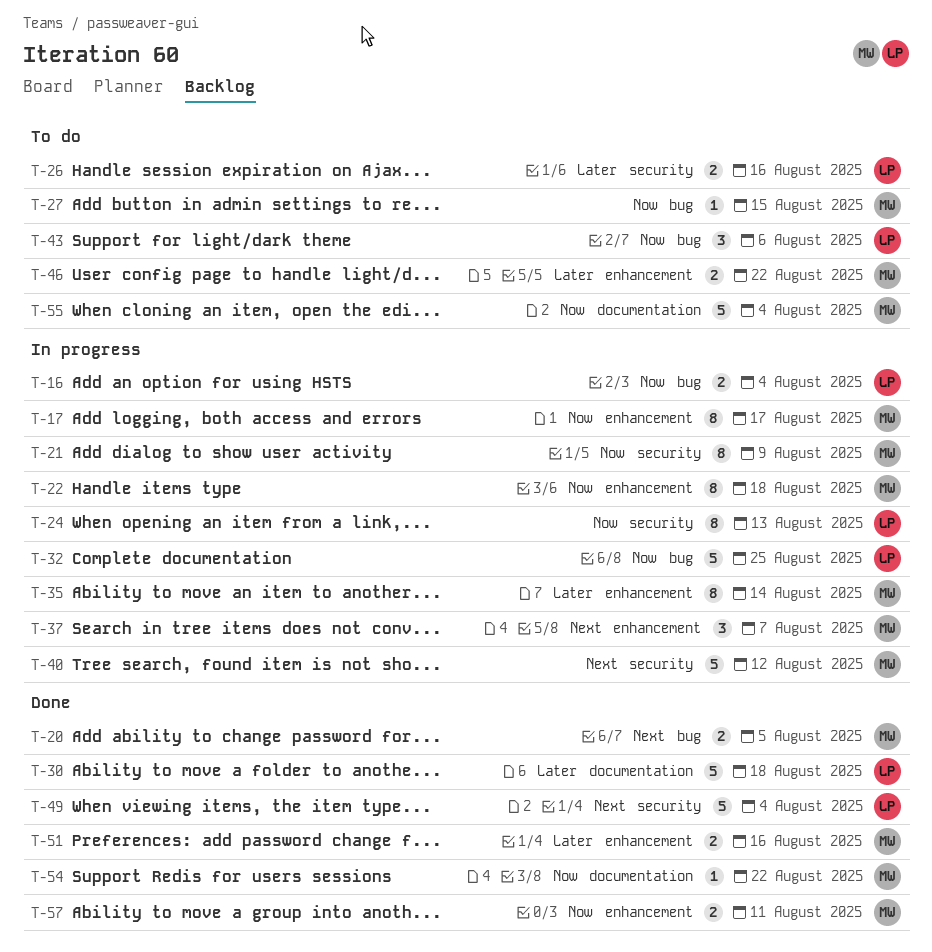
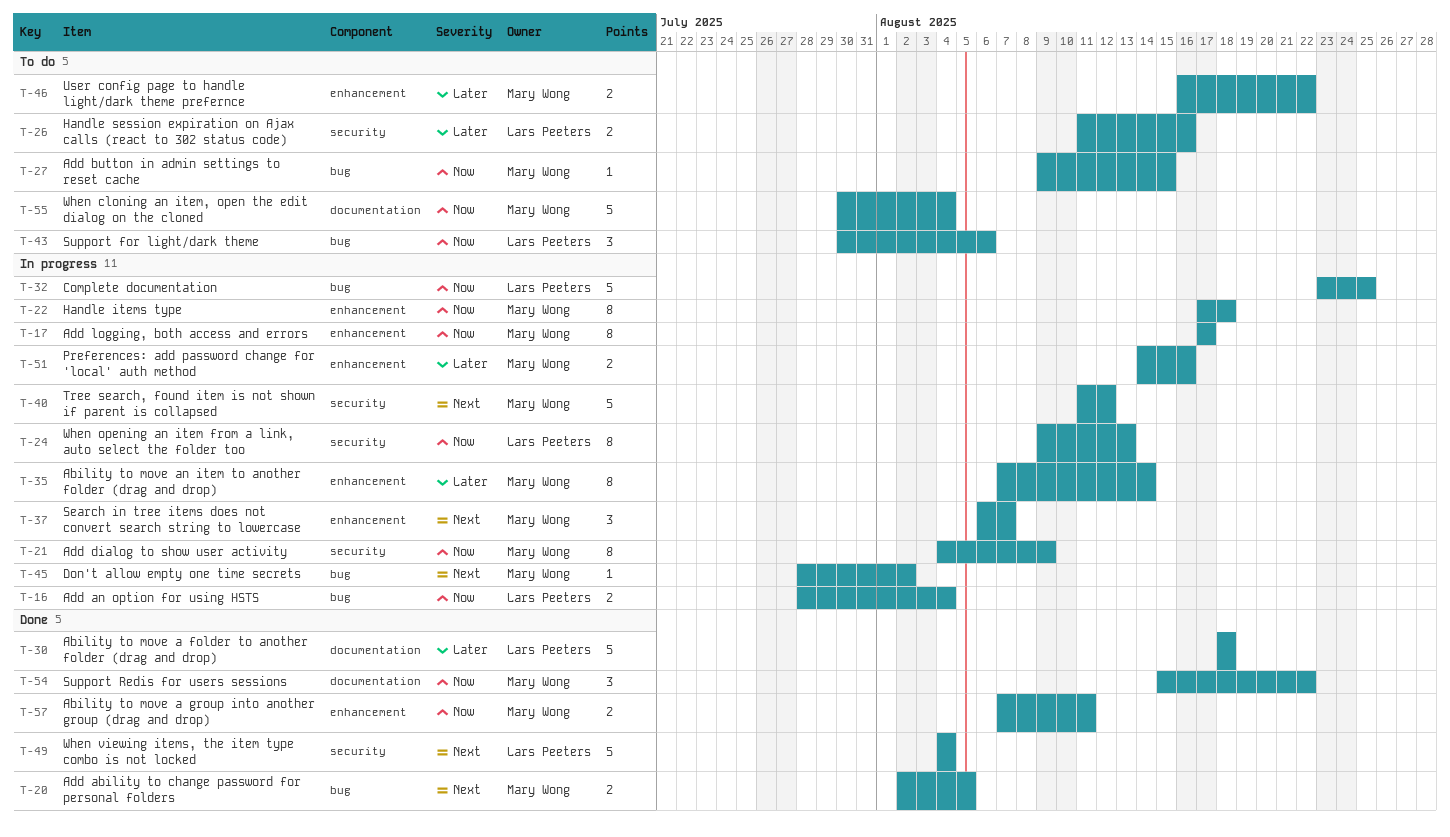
T-45: none -> present
T-51, status: Done -> In progress
T-54, estimate: 1 -> 3

